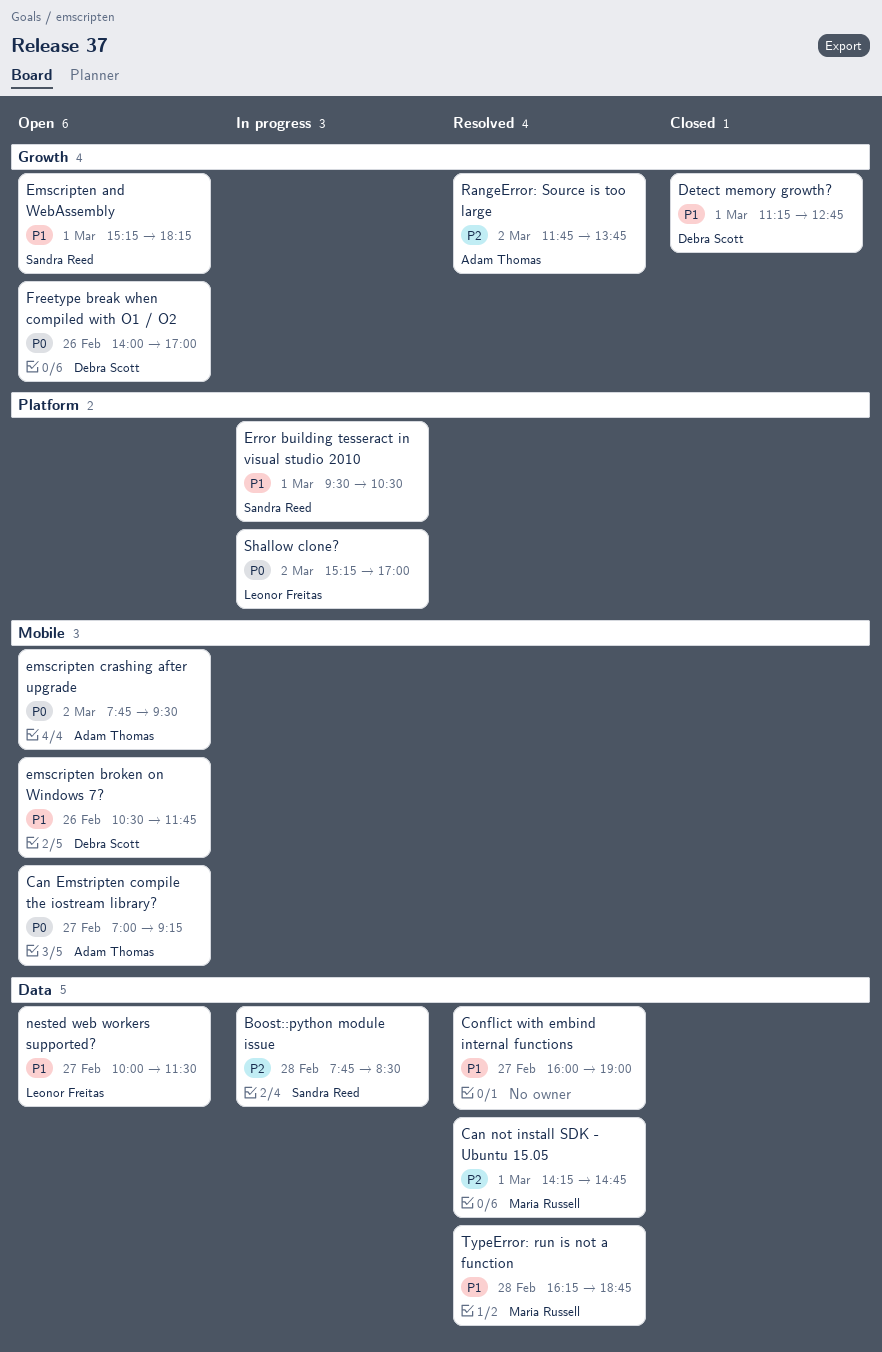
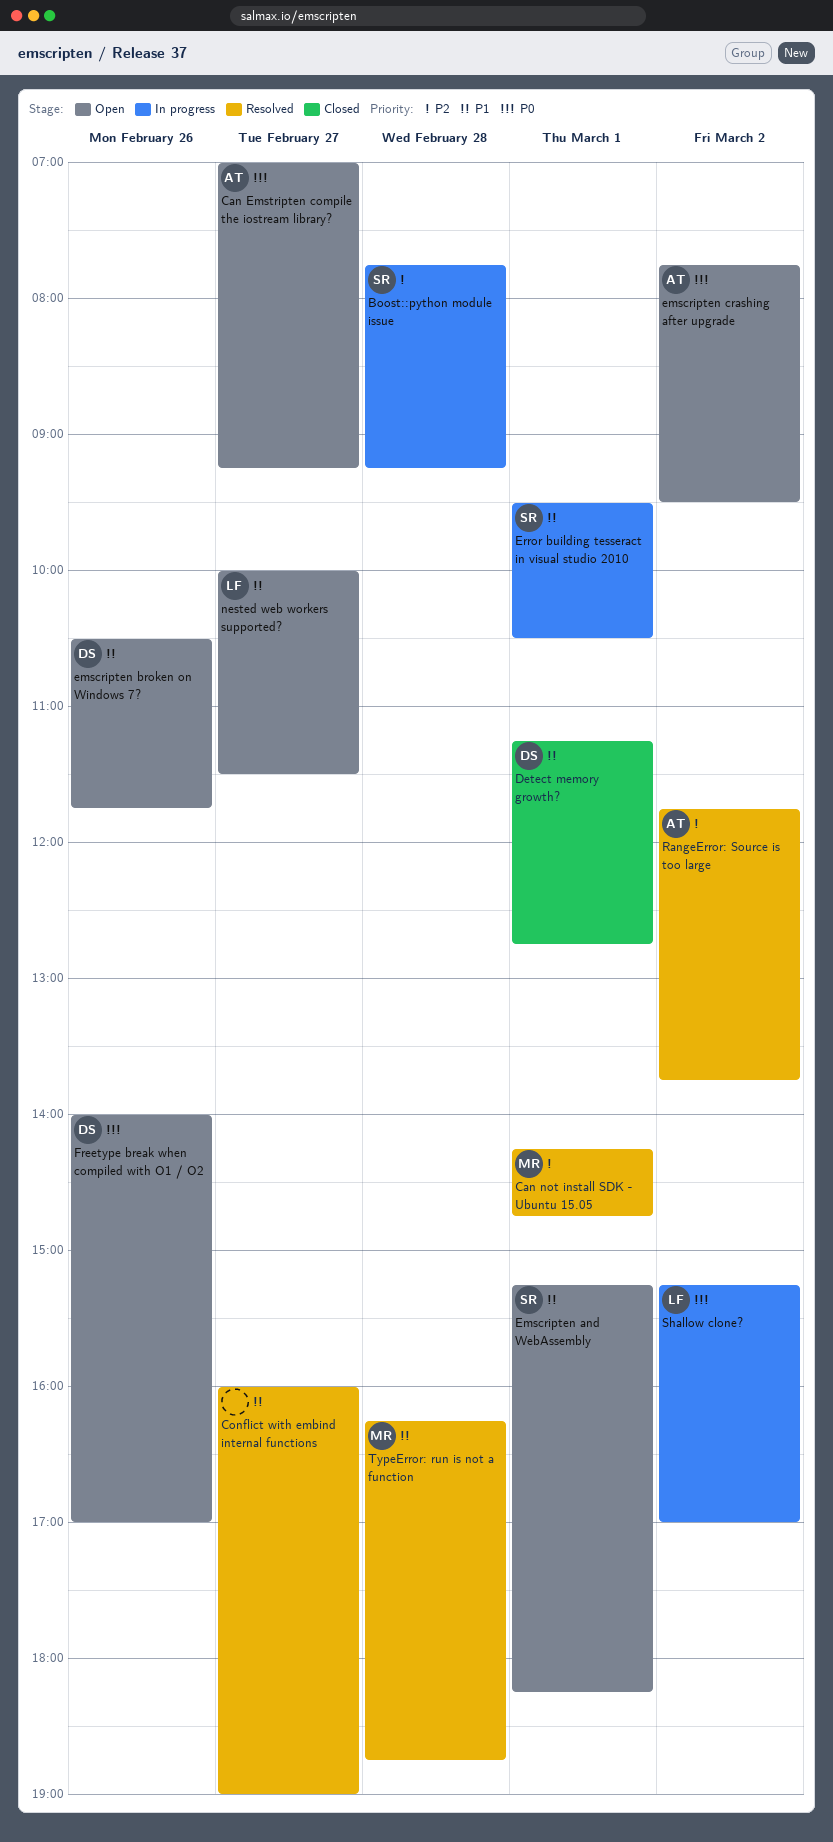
Boost::python module issue, ends: 08:30 -> 09:15

